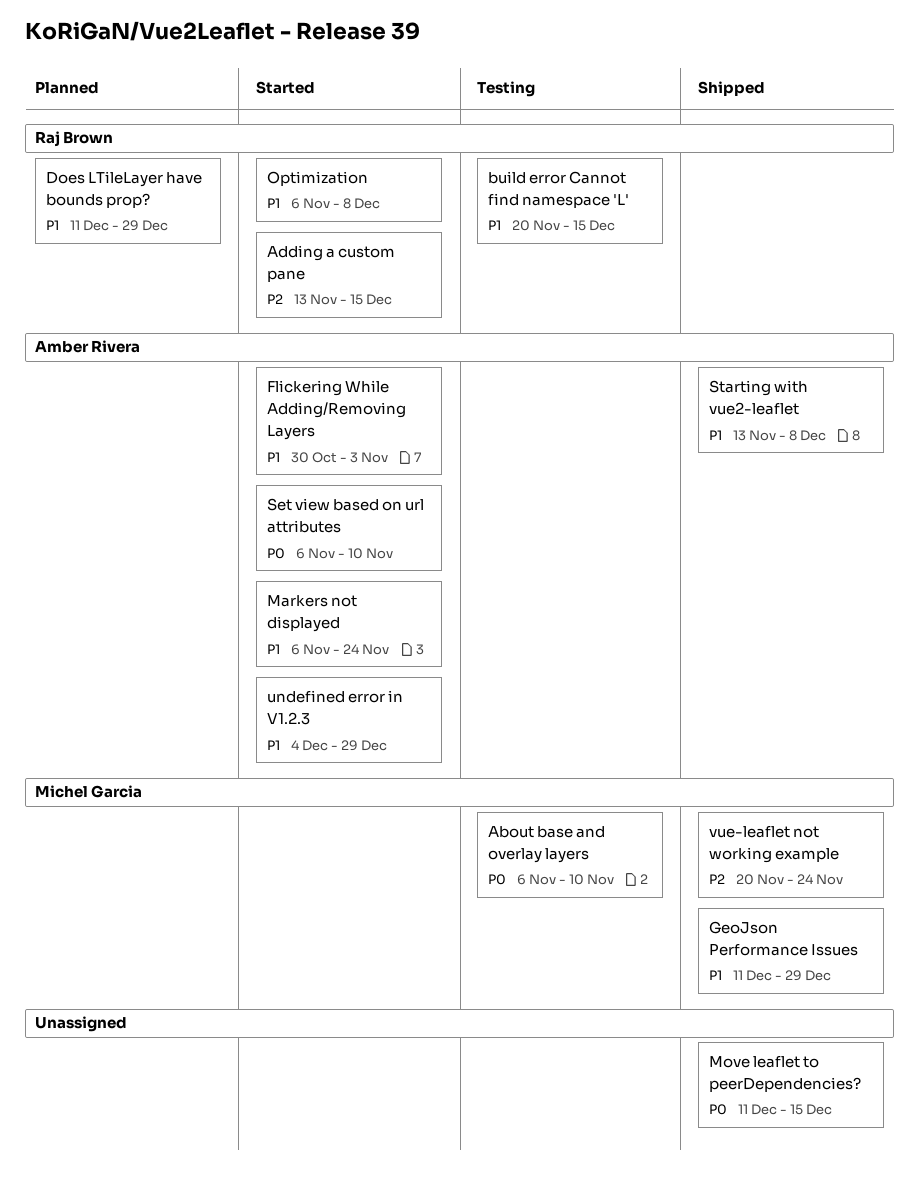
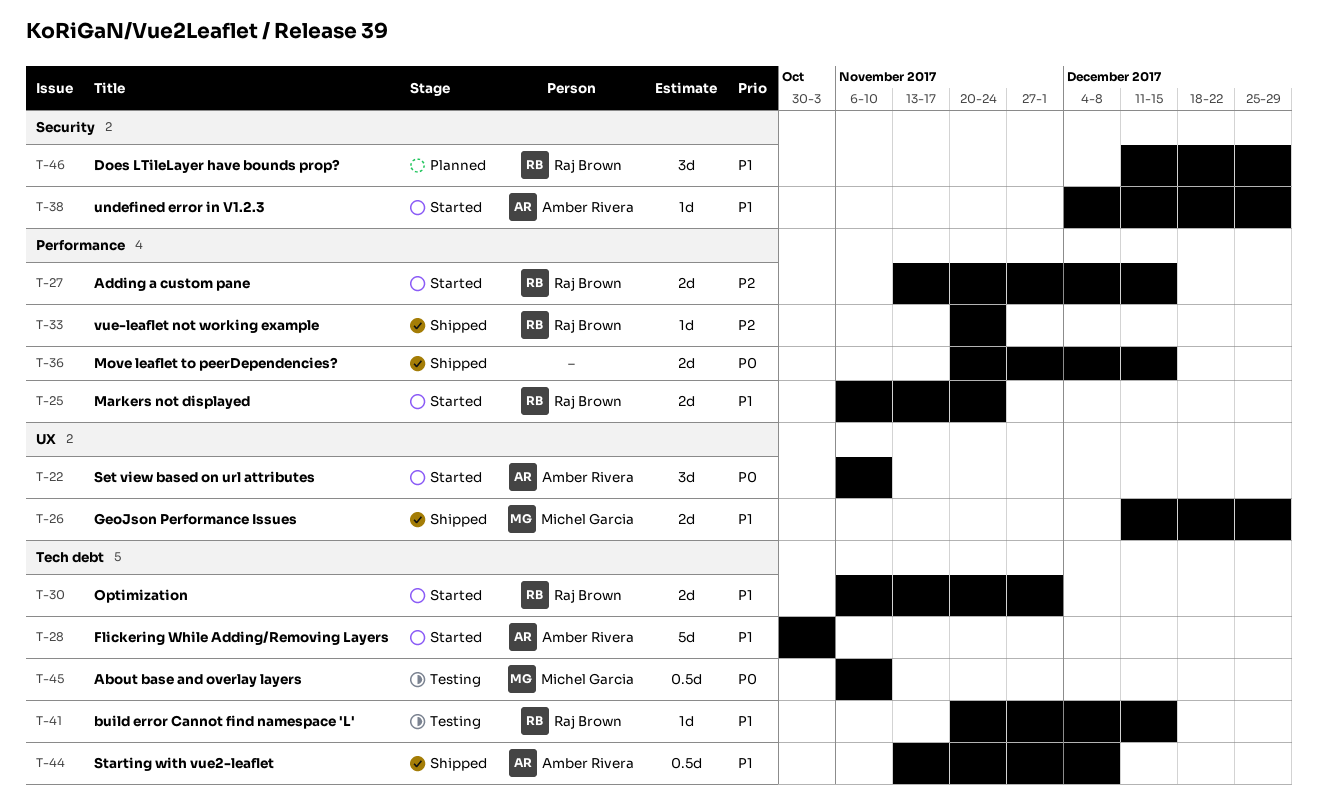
Markers not displayed, owner: Amber Rivera -> Raj Brown
Move leaflet to peerDependencies?, start: Dec 11 -> Nov 20
Optimization, due: Dec 8 -> Dec 1
vue-leaflet not working example, owner: Michel Garcia -> Raj Brown

